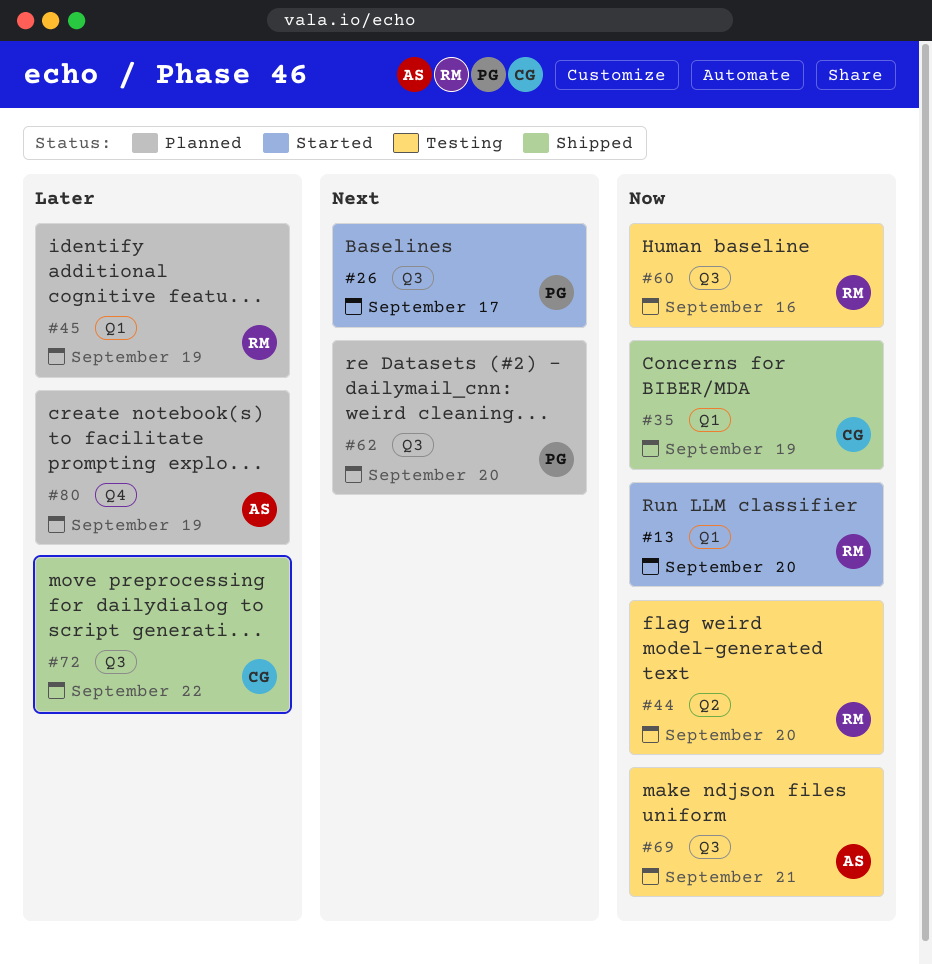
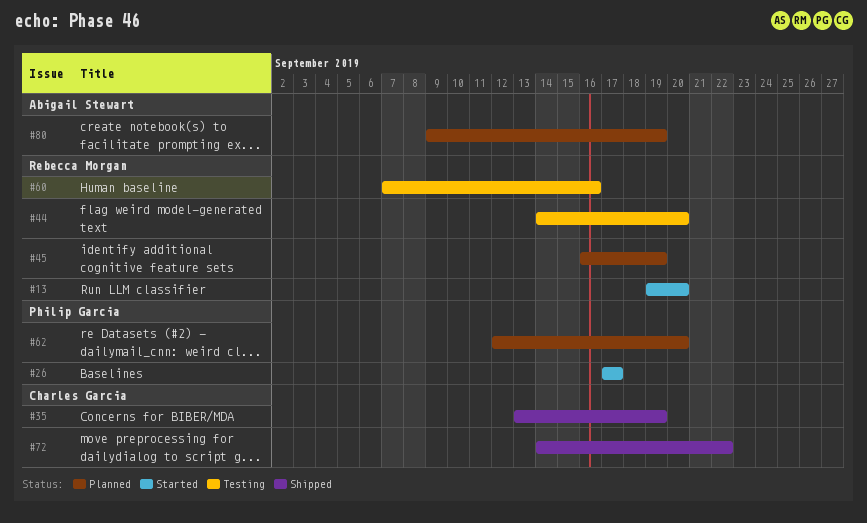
#69: present -> none

